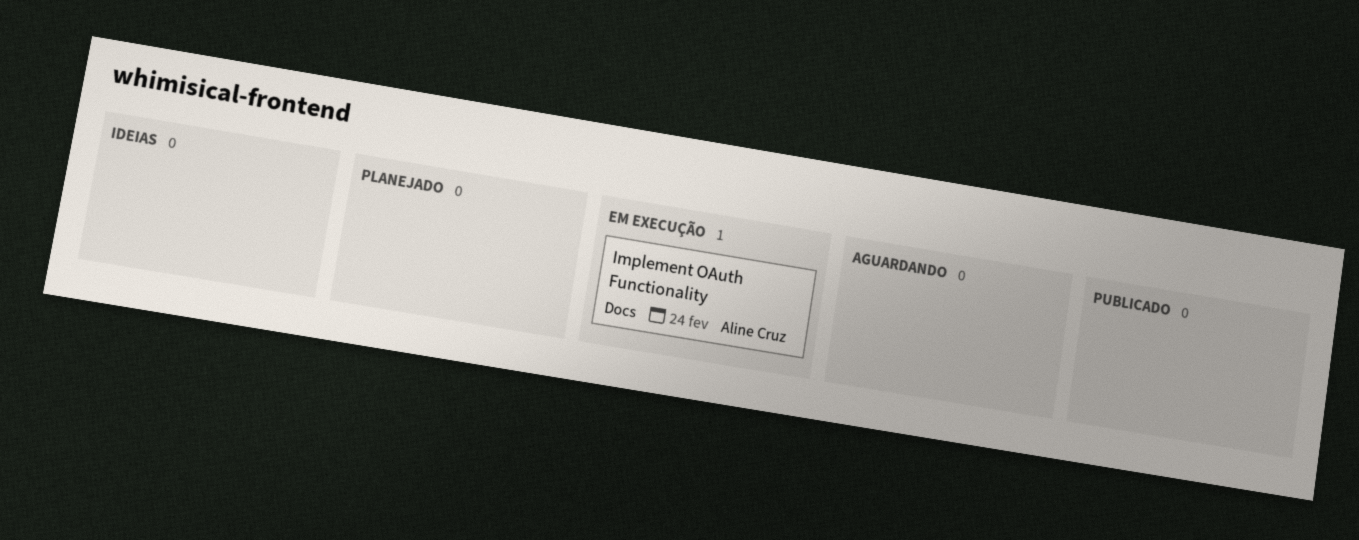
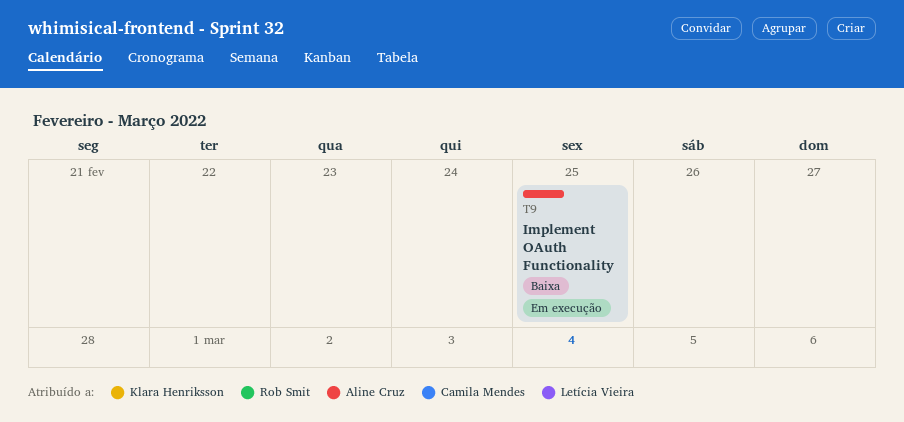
Implement OAuth Functionality, due: Feb 24 -> Feb 25

